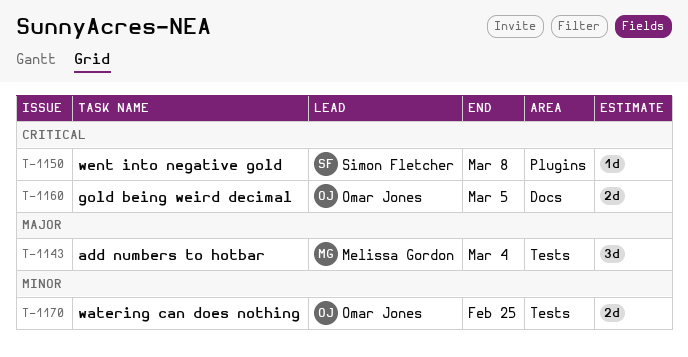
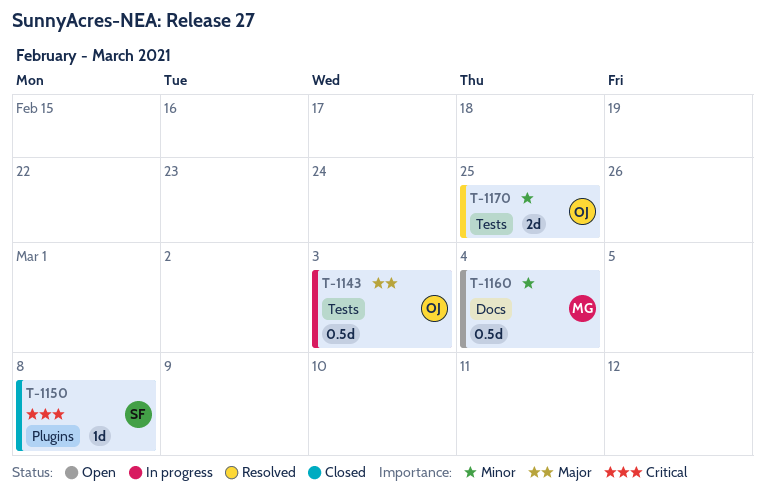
T-1143, owner: Melissa Gordon -> Omar Jones
T-1143, estimate: 3d -> 0.5d
T-1143, due: Mar 4 -> Mar 3
T-1160, owner: Omar Jones -> Melissa Gordon
T-1160, priority: Critical -> Minor
T-1160, estimate: 2d -> 0.5d
T-1160, due: Mar 5 -> Mar 4

